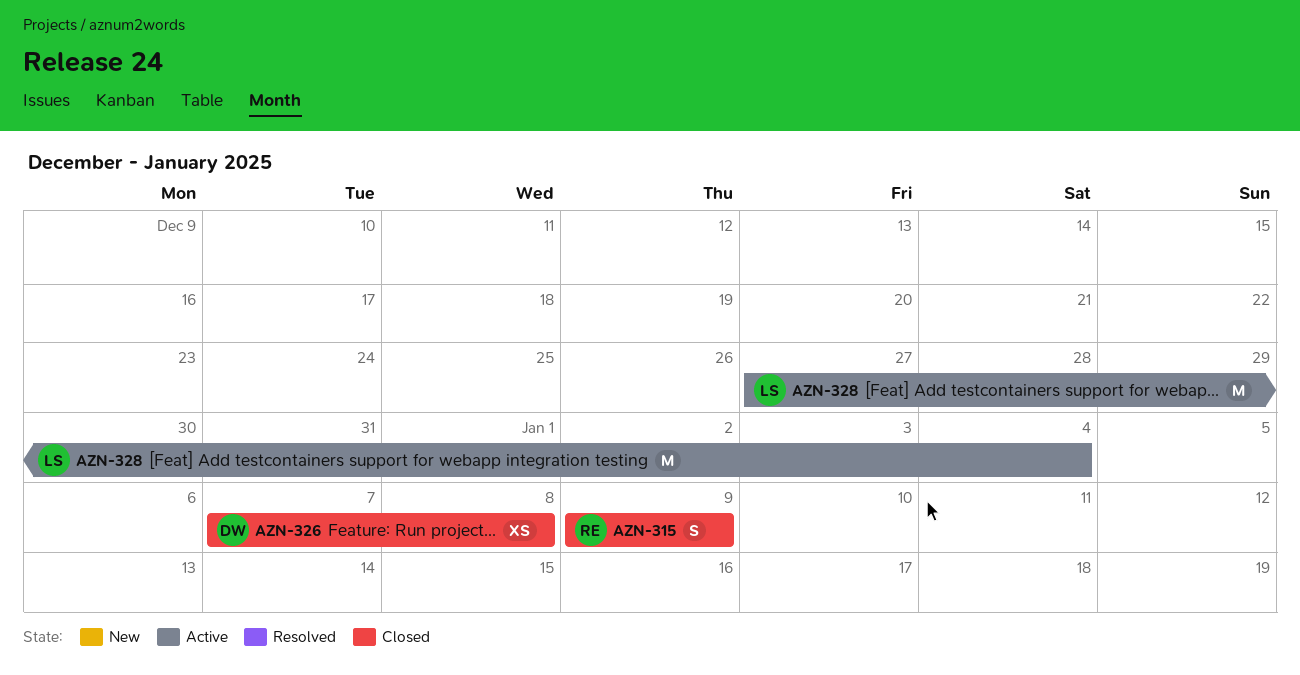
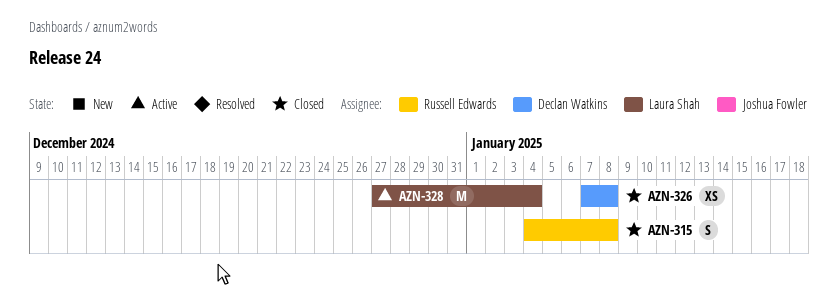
AZN-315, start: Jan 9 -> Jan 4
AZN-315, due: Jan 9 -> Jan 8

